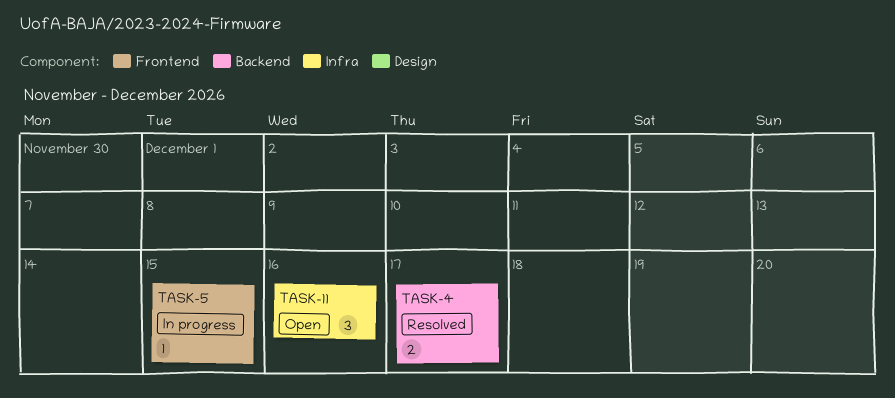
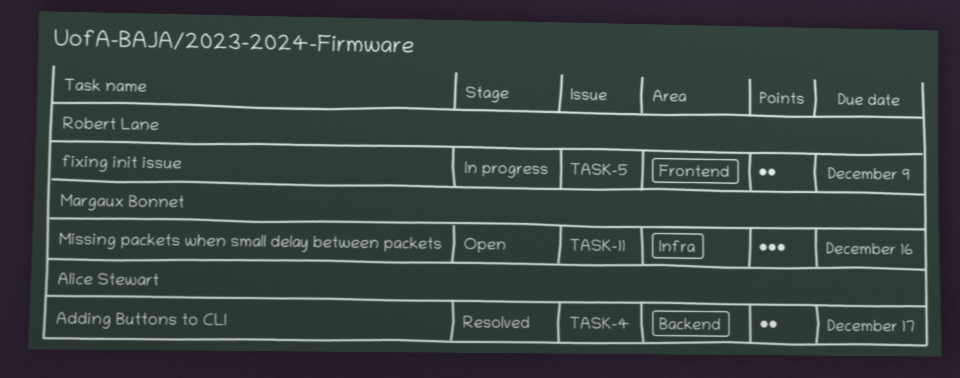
TASK-5, estimate: 1 -> 2
TASK-5, due: Dec 15 -> Dec 9

